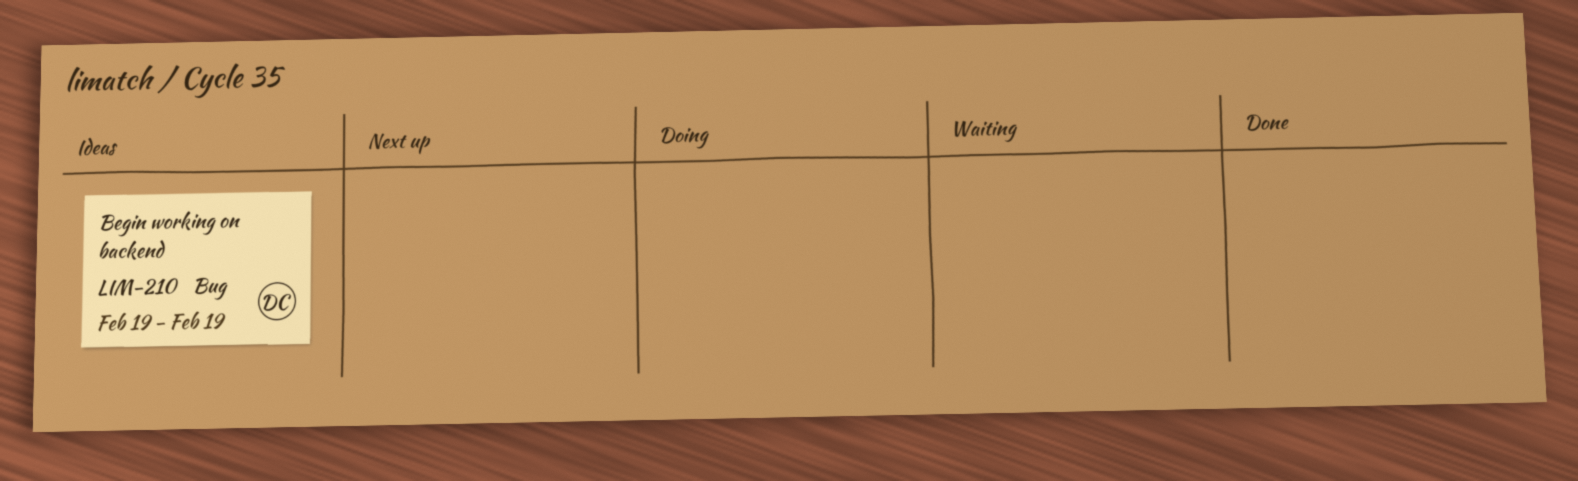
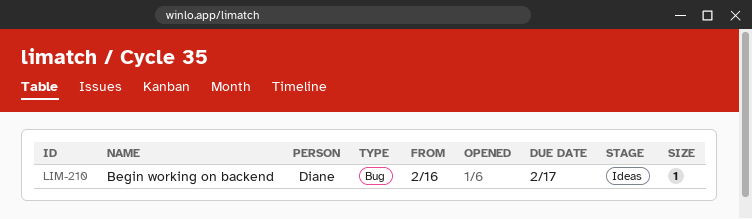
LIM-210, start: Feb 19 -> Feb 16
LIM-210, due: Feb 19 -> Feb 17

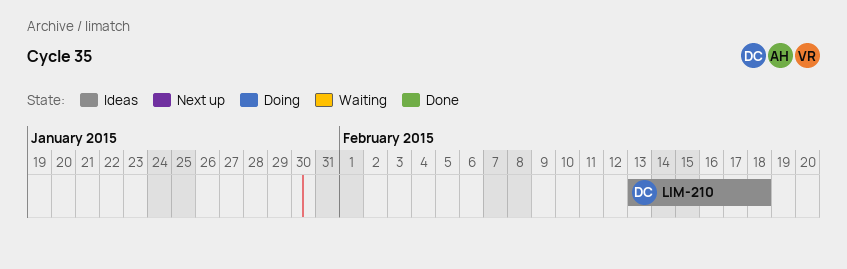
LIM-210, start: Feb 16 -> Feb 13
LIM-210, due: Feb 17 -> Feb 18

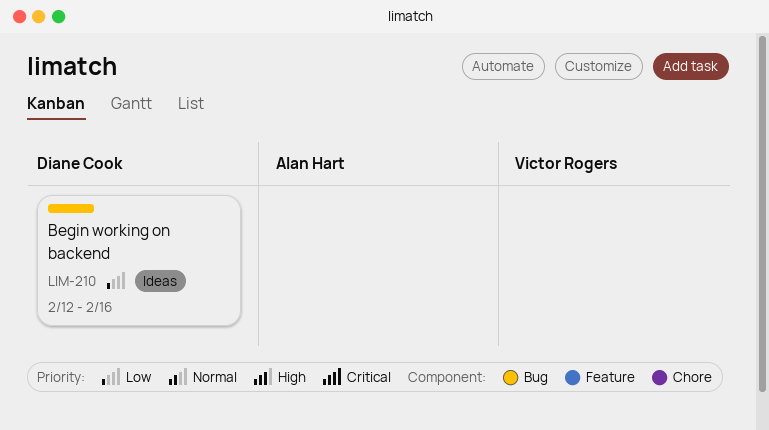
LIM-210, start: Feb 13 -> Feb 12
LIM-210, due: Feb 18 -> Feb 16

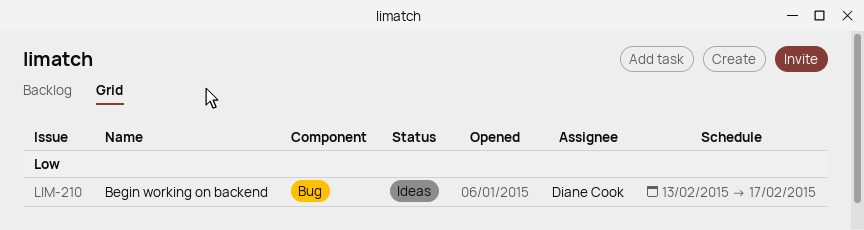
LIM-210, start: Feb 12 -> Feb 13
LIM-210, due: Feb 16 -> Feb 17

